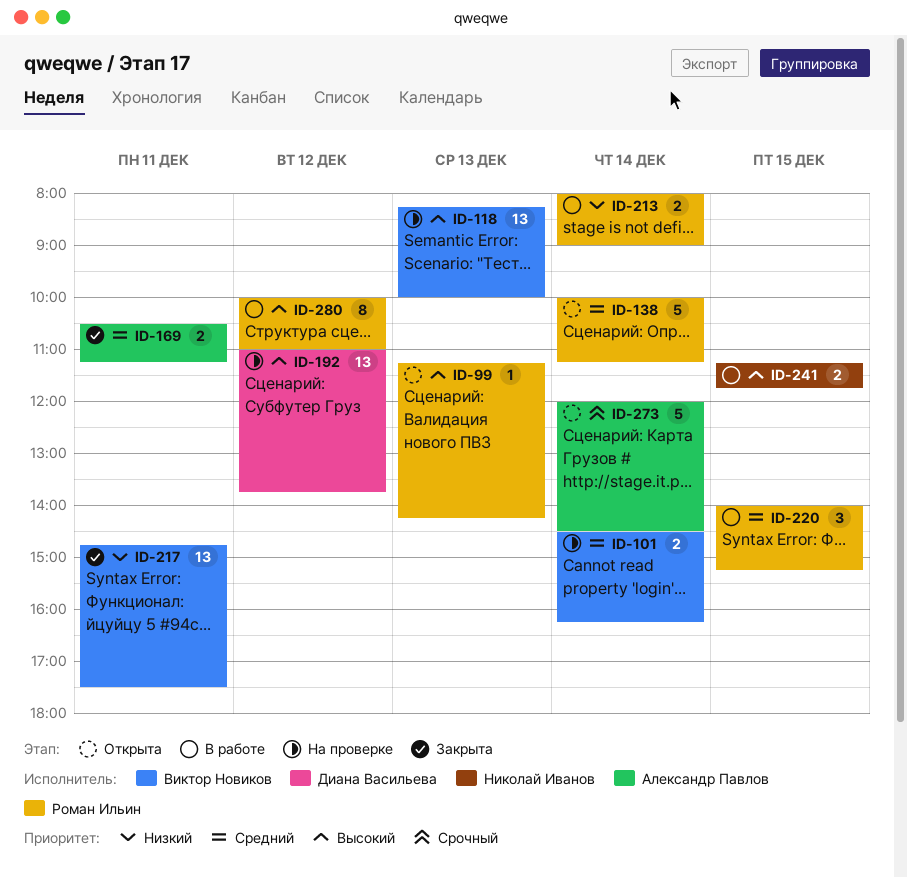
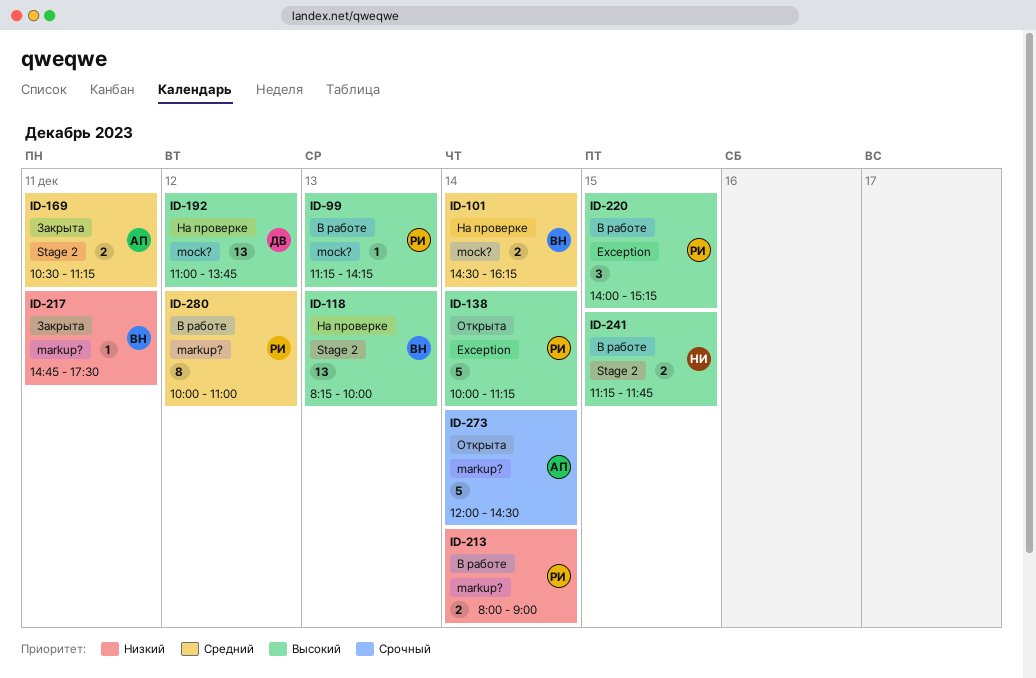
ID-99, status: Открыта -> В работе
ID-138, priority: Средний -> Высокий
ID-217, estimate: 13 -> 1
ID-220, priority: Средний -> Высокий
ID-280, priority: Высокий -> Средний

